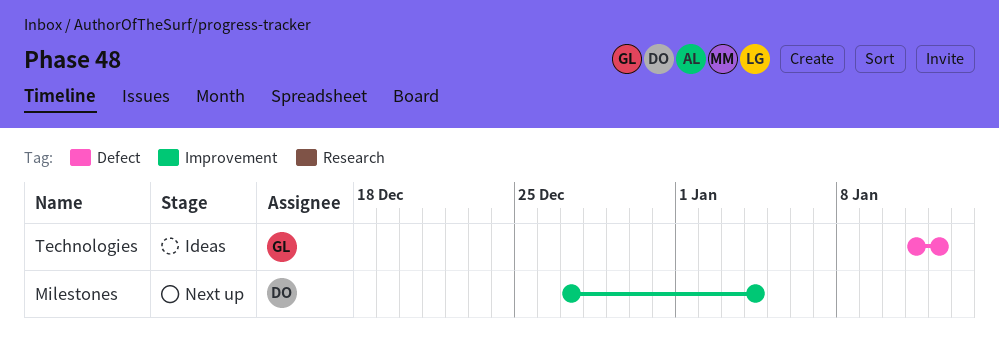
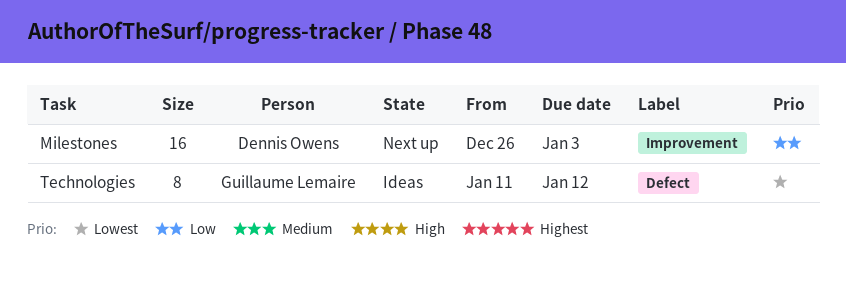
Milestones, start: Dec 27 -> Dec 26
Milestones, due: Jan 4 -> Jan 3

